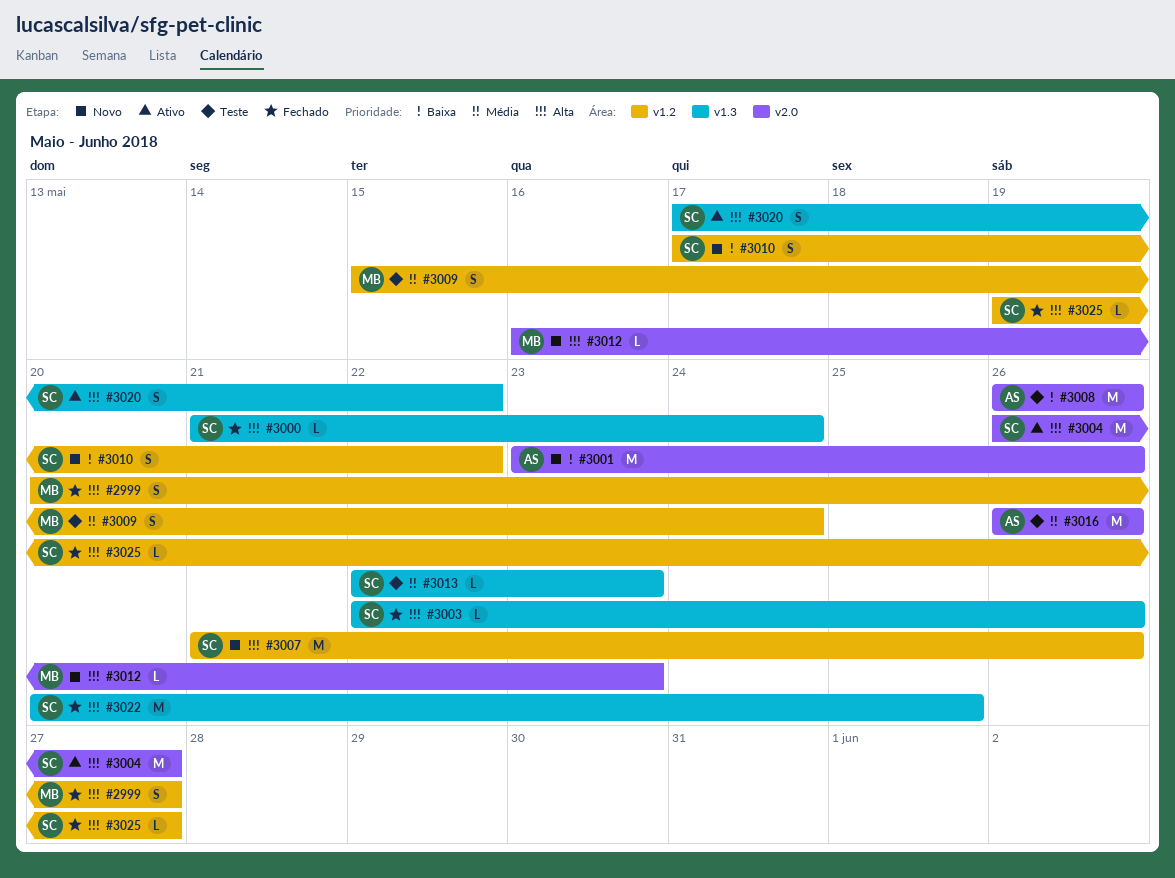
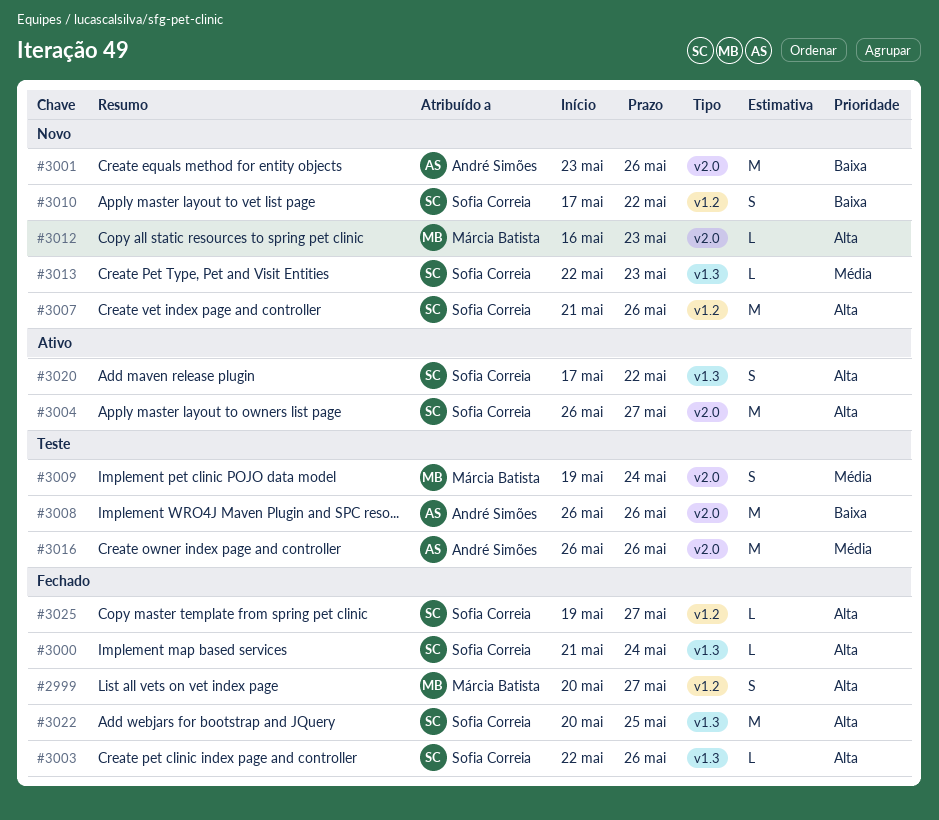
#3009, label: v1.2 -> v2.0
#3009, start: May 15 -> May 19
#3013, status: Teste -> Novo

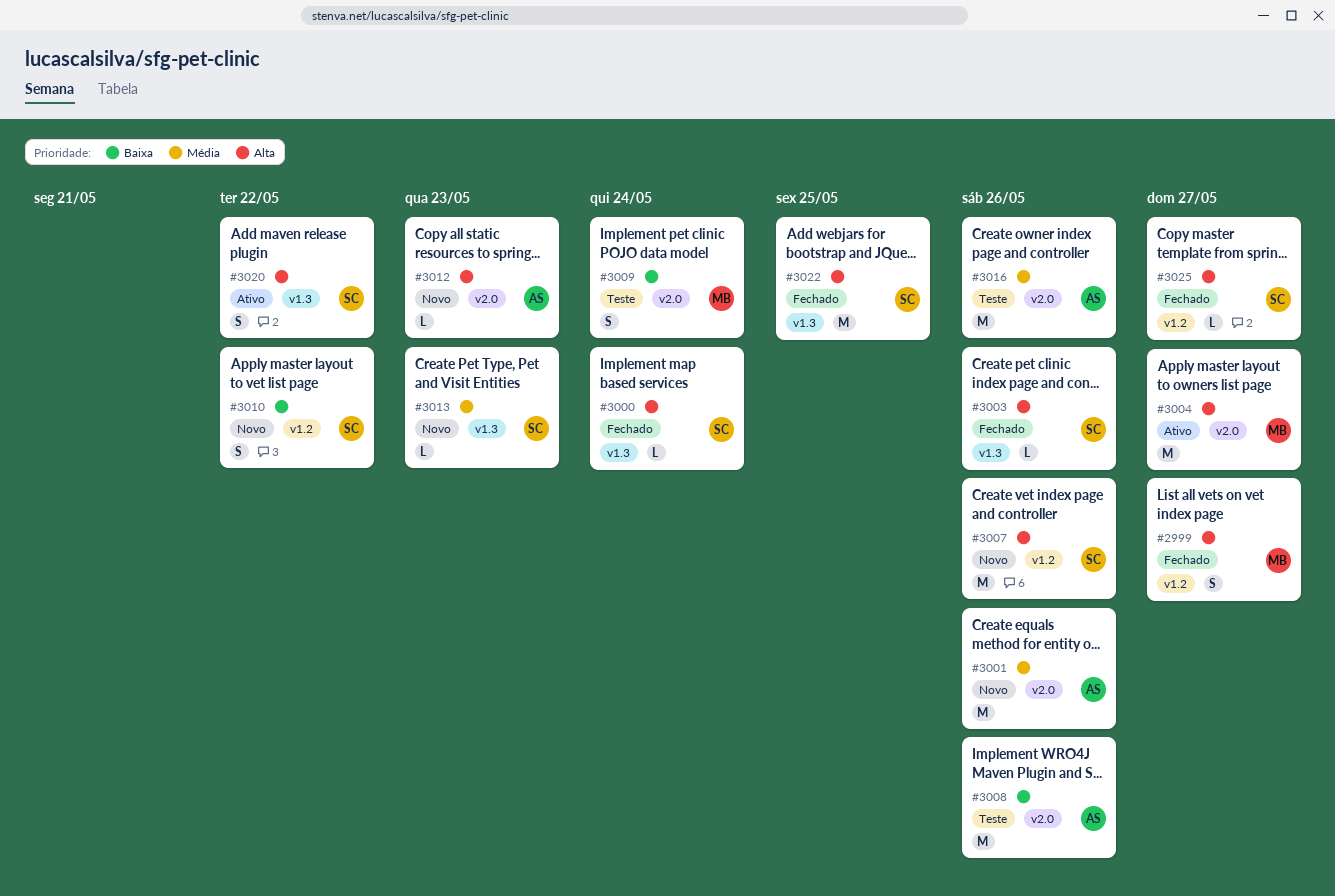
#3001, priority: Baixa -> Média
#3004, owner: Sofia Correia -> Márcia Batista
#3009, priority: Média -> Baixa
#3012, owner: Márcia Batista -> André Simões

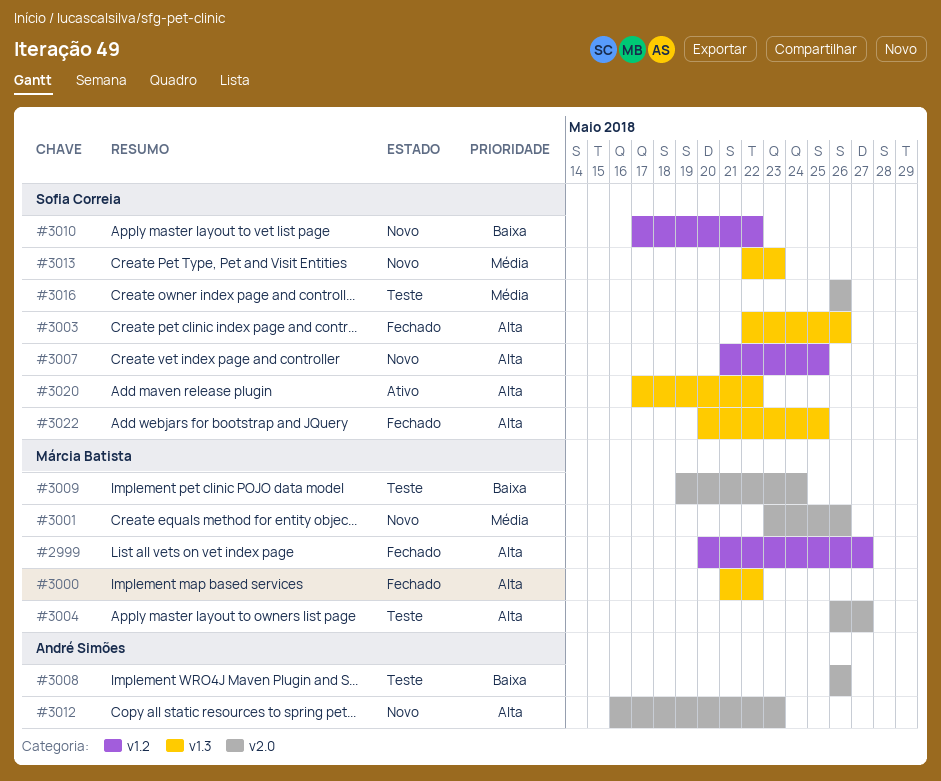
#3000, owner: Sofia Correia -> Márcia Batista
#3000, due: May 24 -> May 22
#3001, owner: André Simões -> Márcia Batista
#3004, status: Ativo -> Teste
#3007, due: May 26 -> May 25
#3016, owner: André Simões -> Sofia Correia
#3025: present -> none

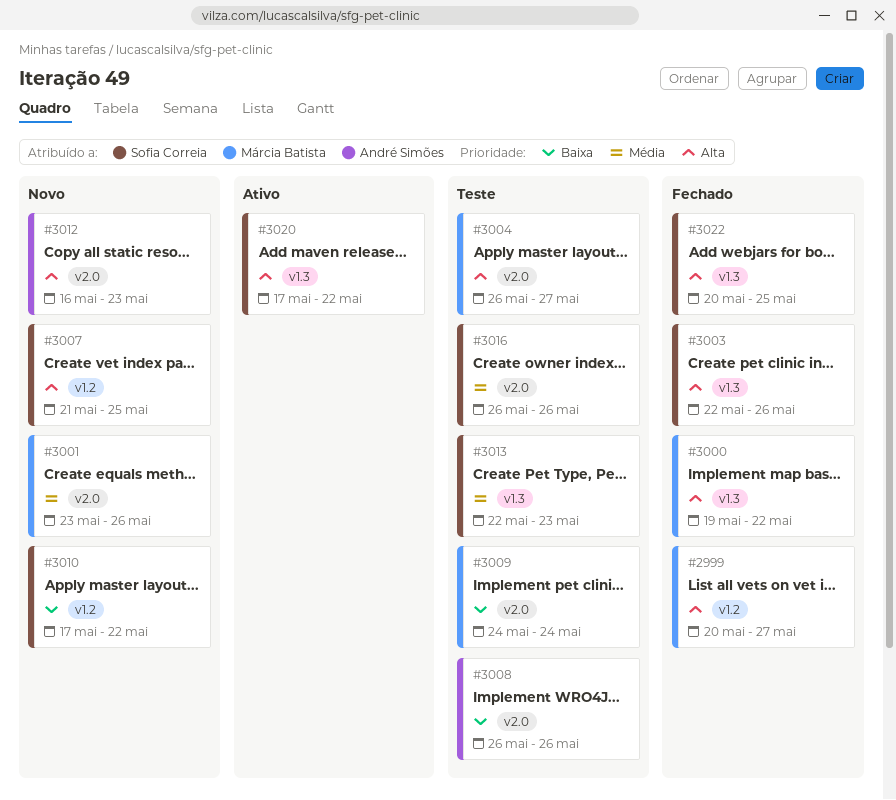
#3000, start: May 21 -> May 19
#3009, start: May 19 -> May 24
#3013, status: Novo -> Teste

